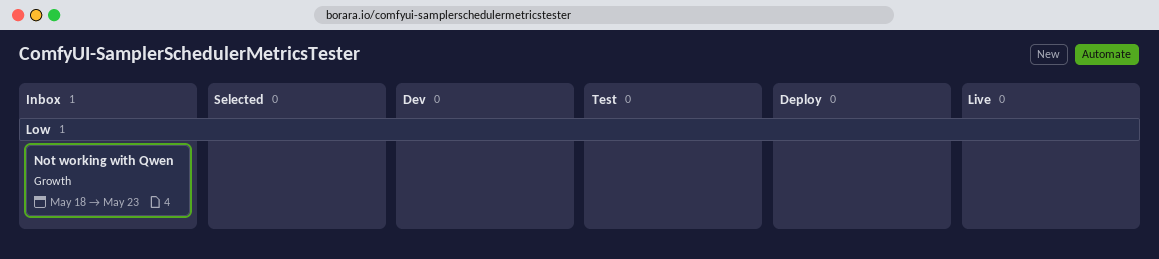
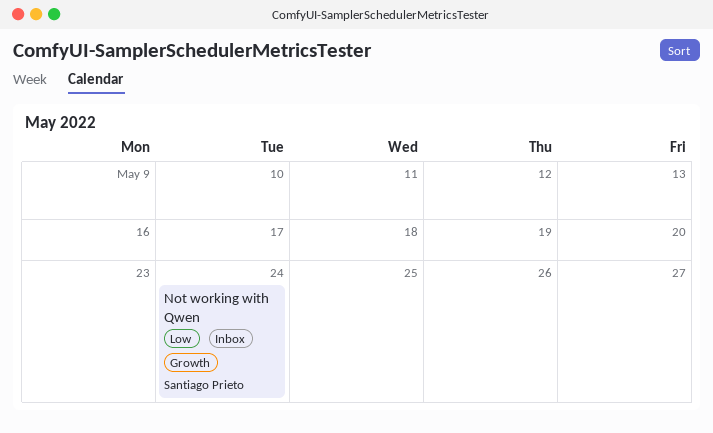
Not working with Qwen, due: May 23 -> May 24

